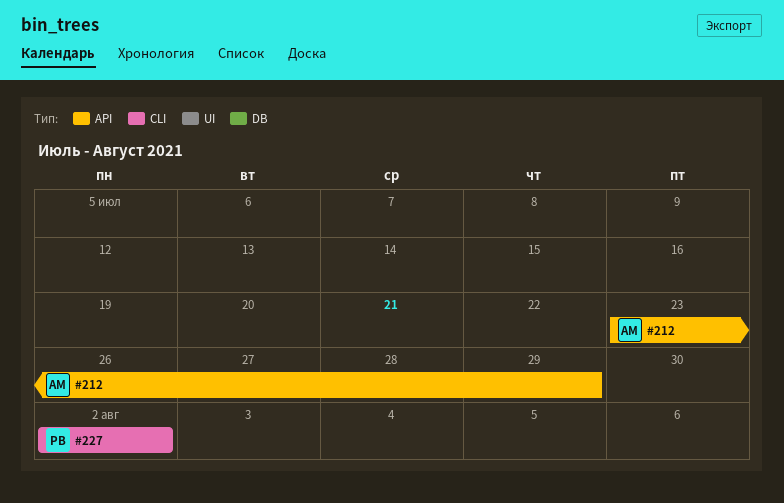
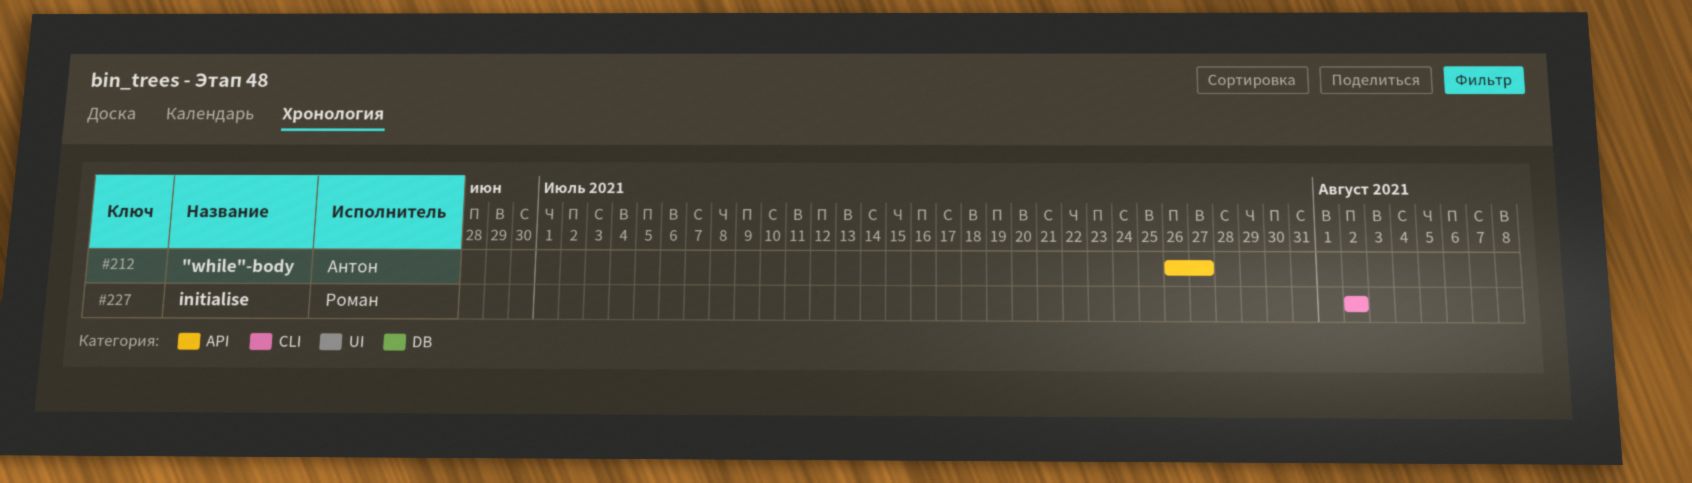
#212, start: Jul 23 -> Jul 26
#212, due: Jul 29 -> Jul 27

